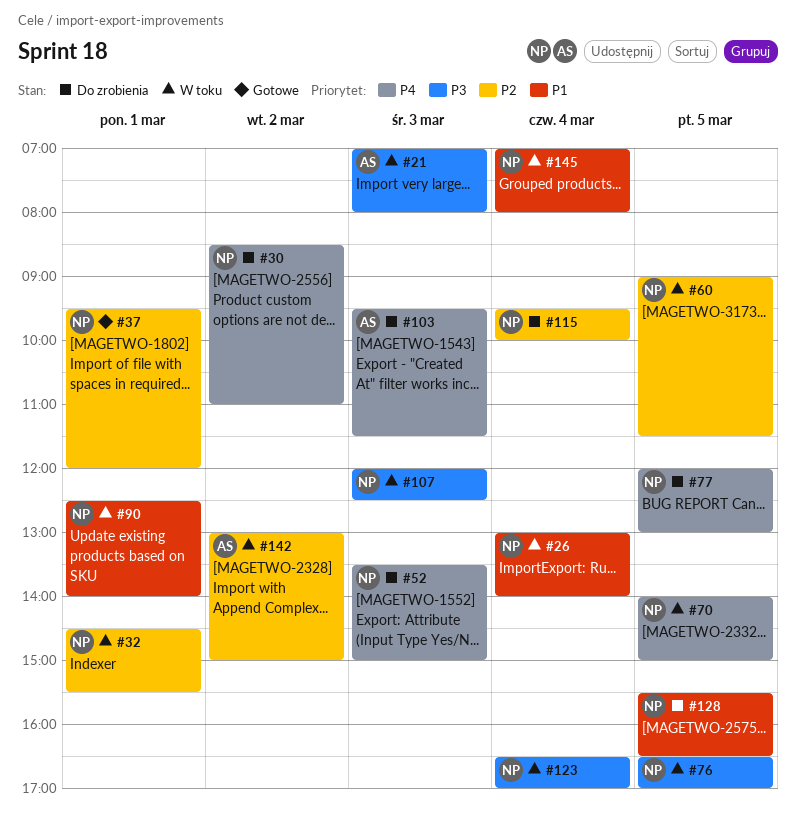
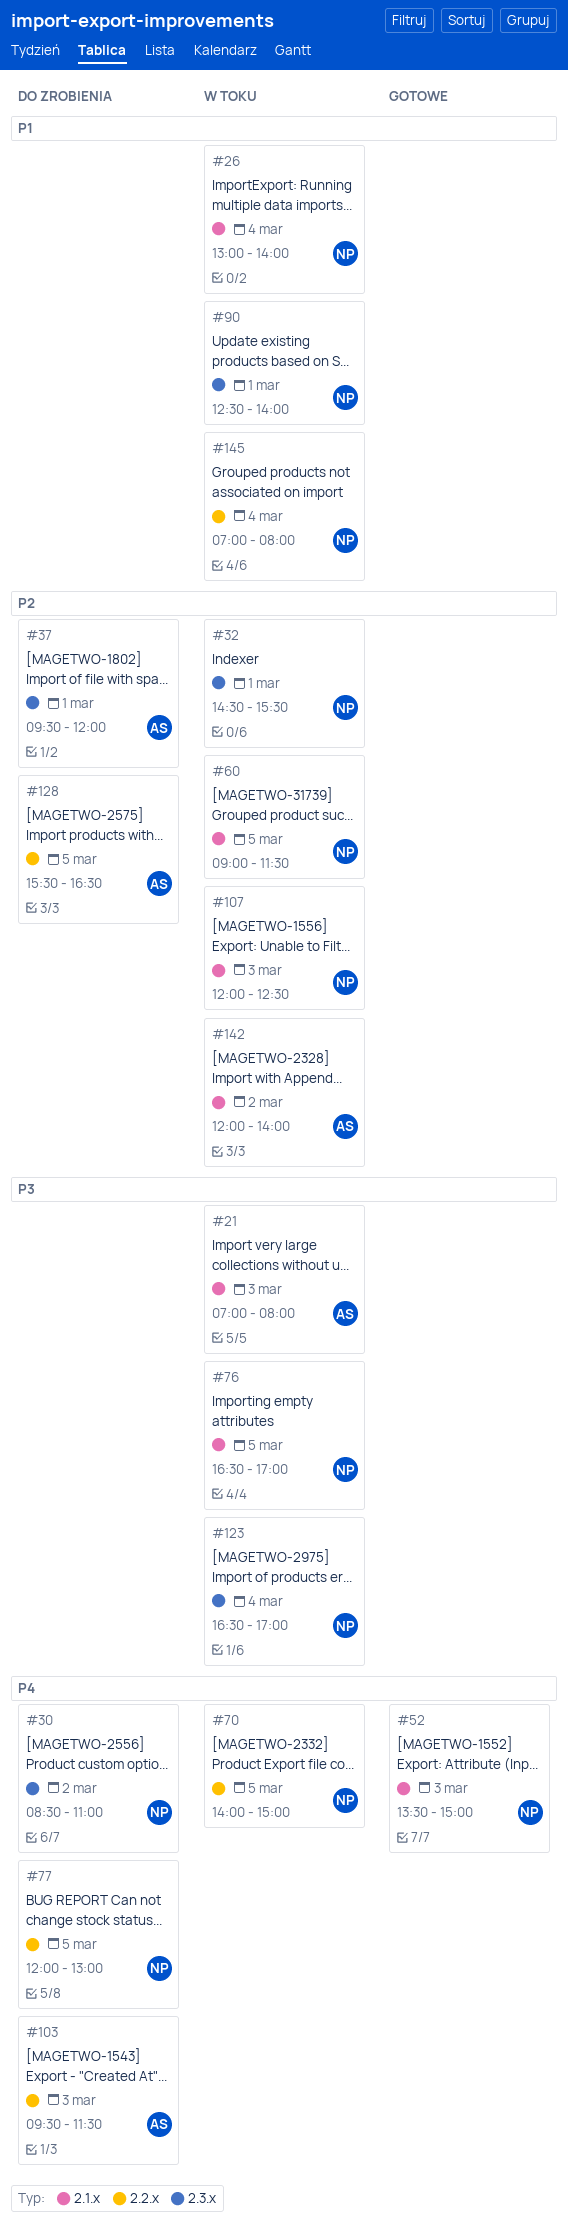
#37, status: Gotowe -> Do zrobienia
#37, owner: NP -> AS
#52, status: Do zrobienia -> Gotowe
#107, priority: P3 -> P2
#115: present -> none
#128, owner: NP -> AS
#128, priority: P1 -> P2
#142, begins: 13:00 -> 12:00
#142, ends: 15:00 -> 14:00

